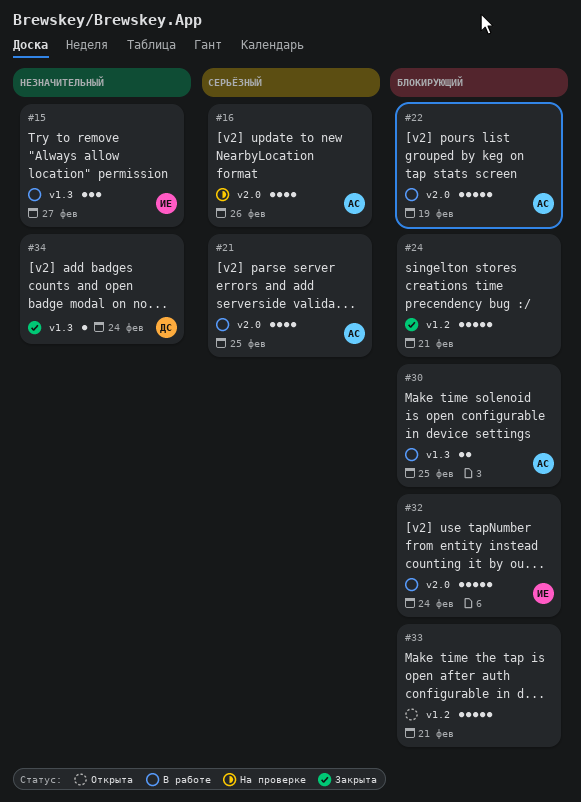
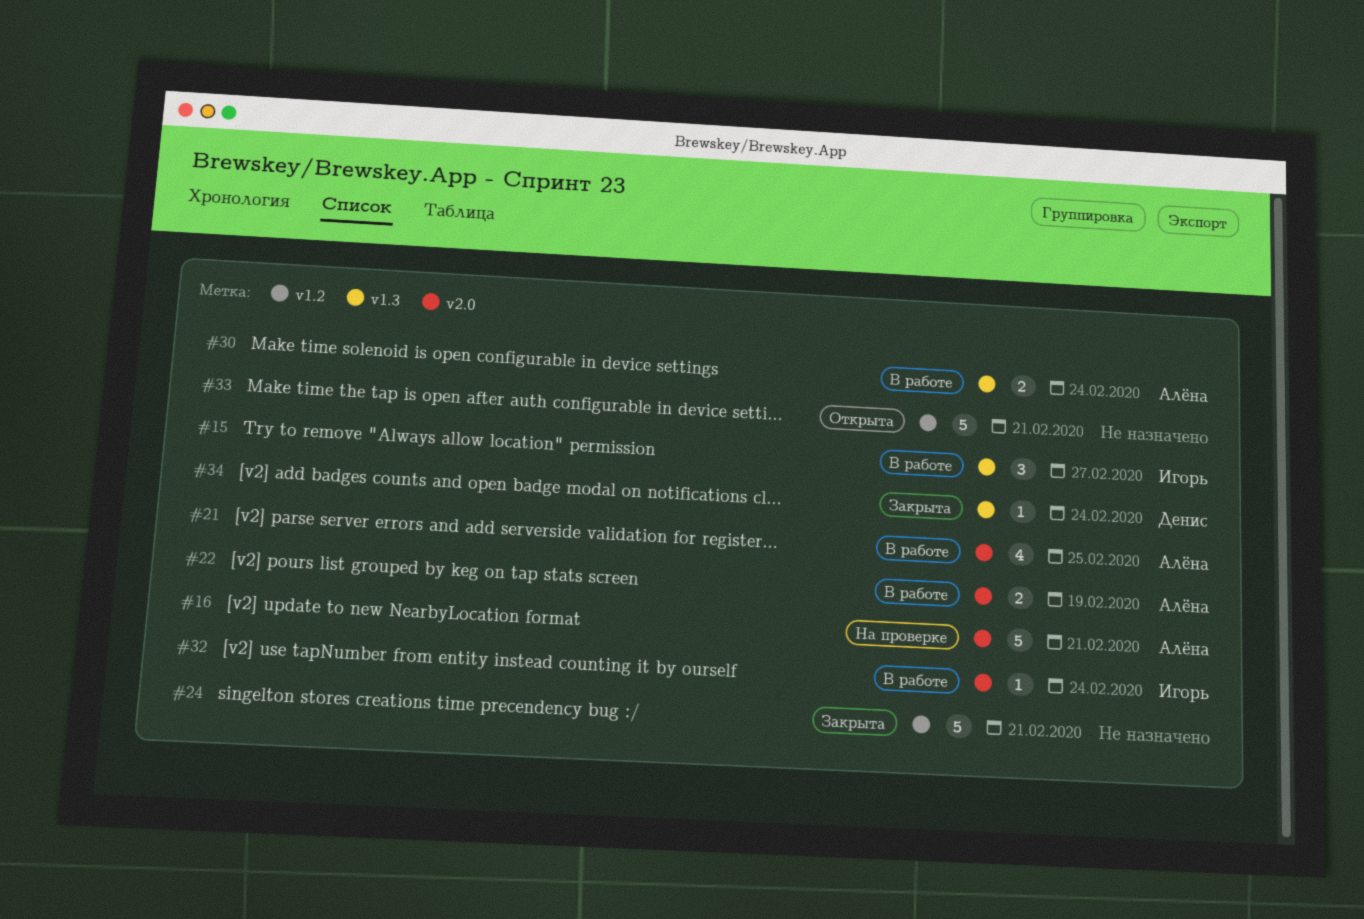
#16, estimate: 4 -> 5
#16, due: Feb 26 -> Feb 21
#22, estimate: 5 -> 2
#30, due: Feb 25 -> Feb 24
#32, estimate: 5 -> 1

